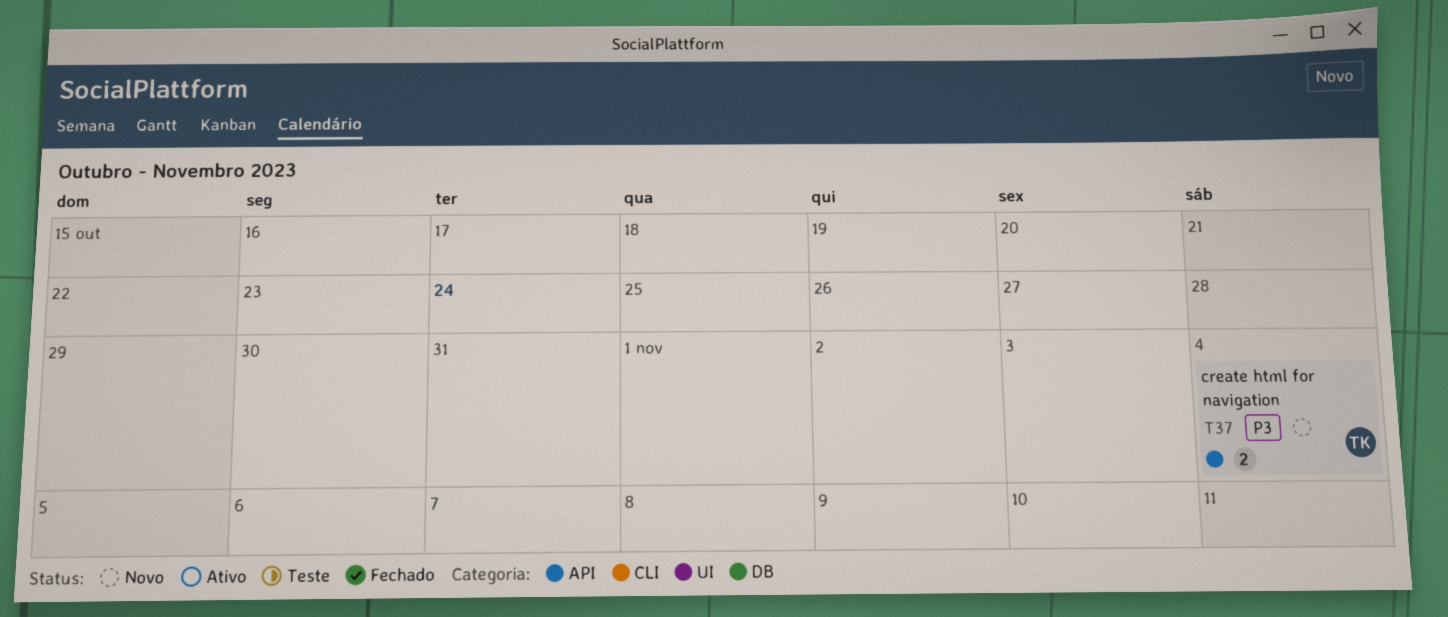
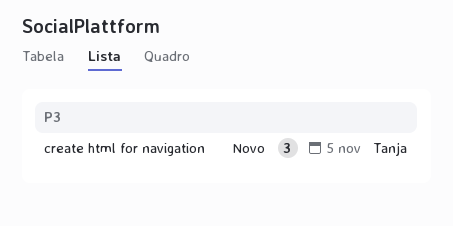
create html for navigation, estimate: 2 -> 3
create html for navigation, due: Nov 4 -> Nov 5

